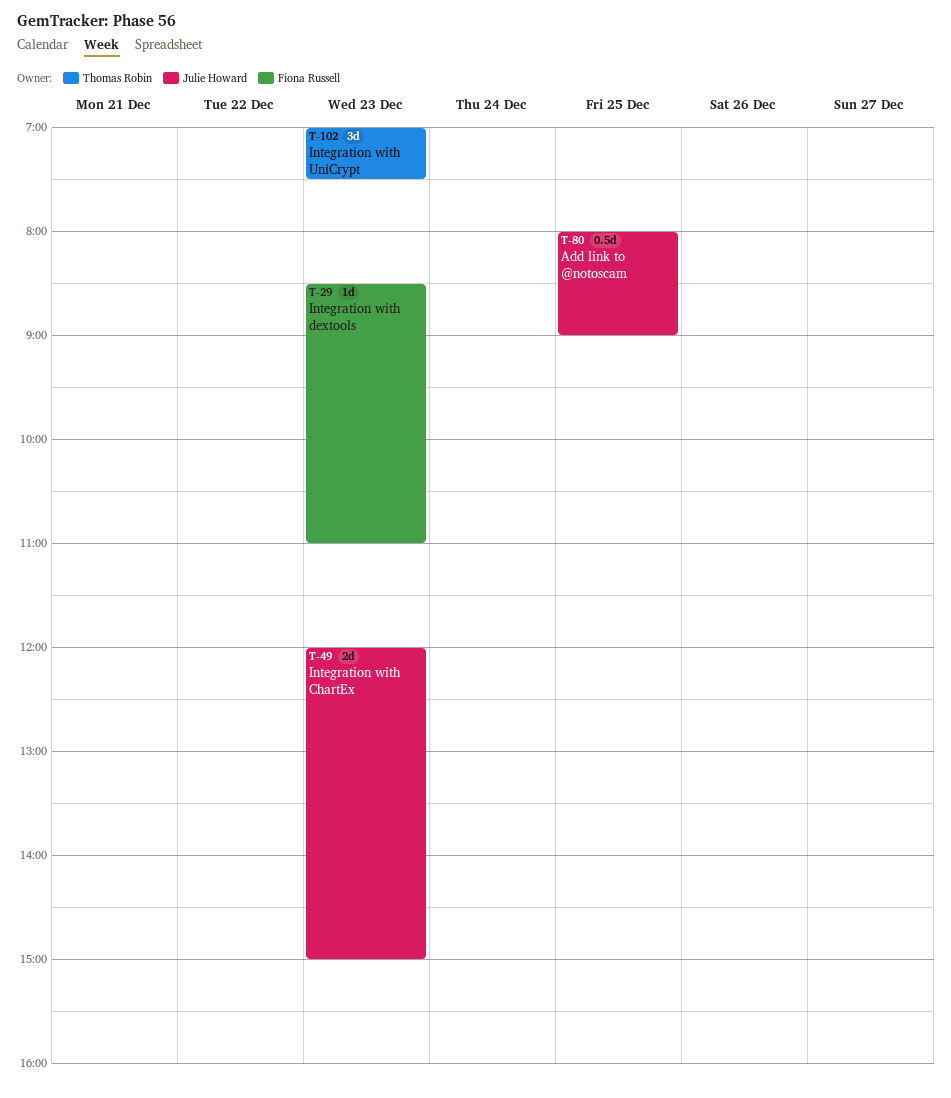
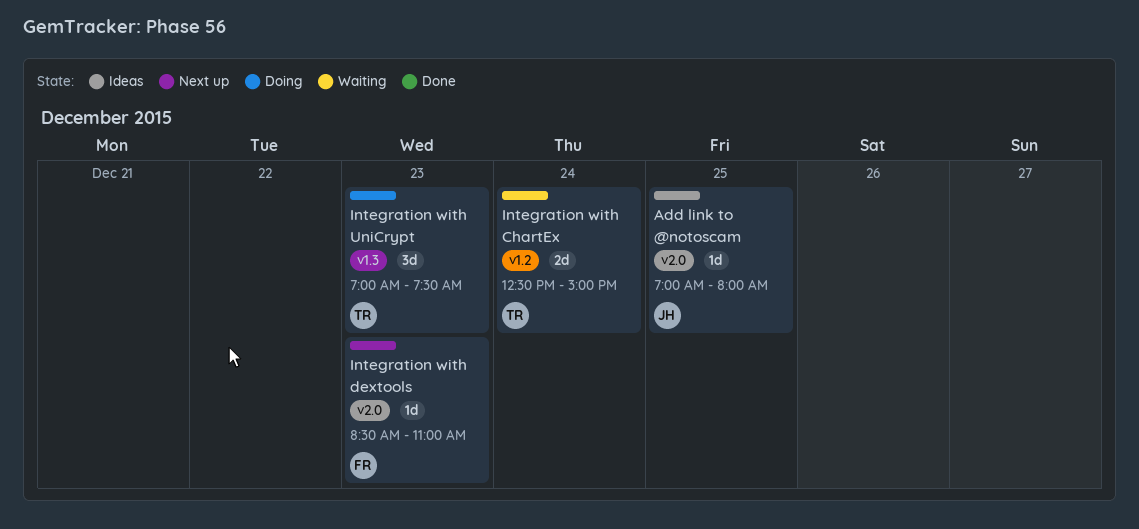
Add link to @notoscam, estimate: 0.5d -> 1d
Add link to @notoscam, begins: 08:00 -> 07:00
Add link to @notoscam, ends: 09:00 -> 08:00
Integration with ChartEx, owner: Julie Howard -> Thomas Robin
Integration with ChartEx, day: Dec 23 -> Dec 24
Integration with ChartEx, begins: 12:00 -> 12:30

